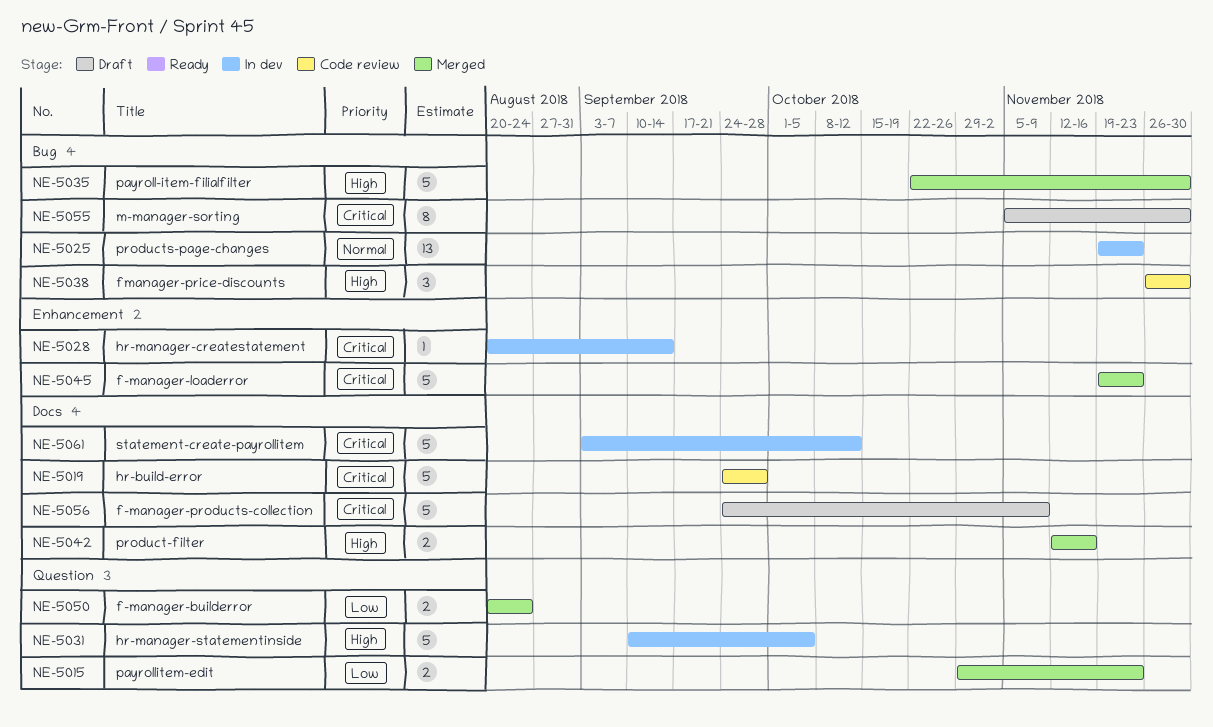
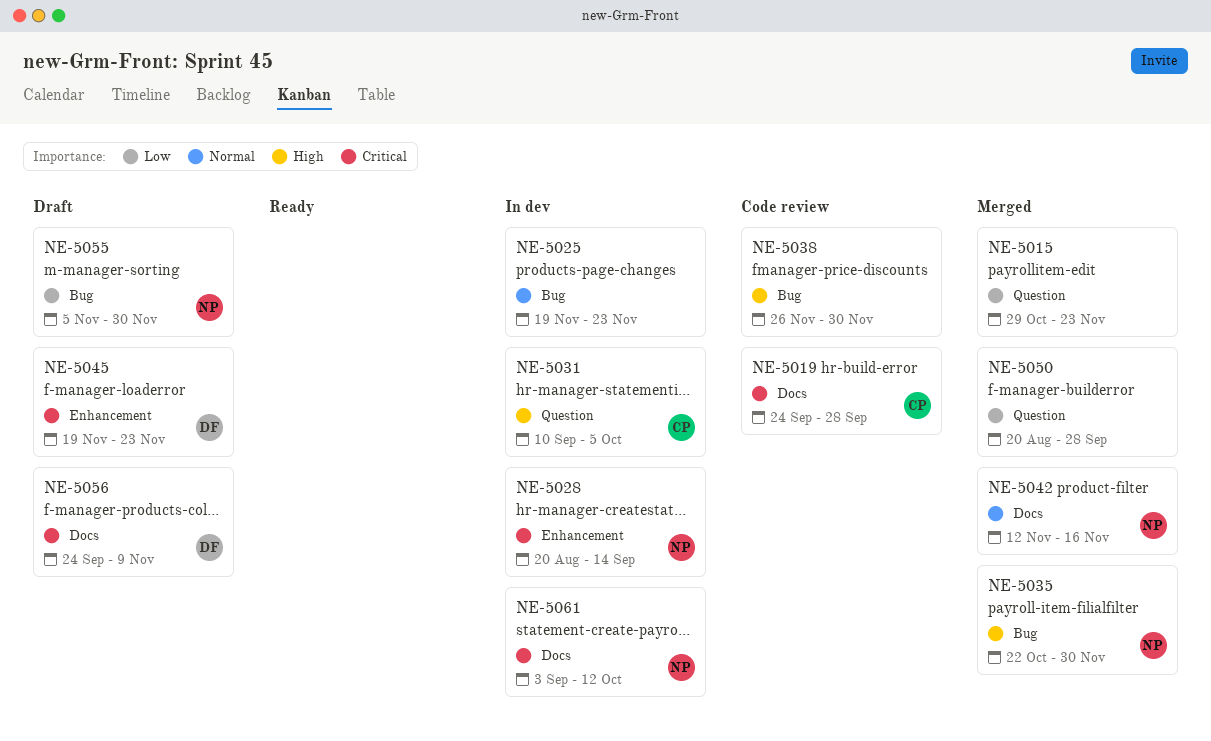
NE-5042, priority: High -> Normal
NE-5045, status: Merged -> Draft
NE-5050, due: Aug 24 -> Sep 28
NE-5055, priority: Critical -> Low

